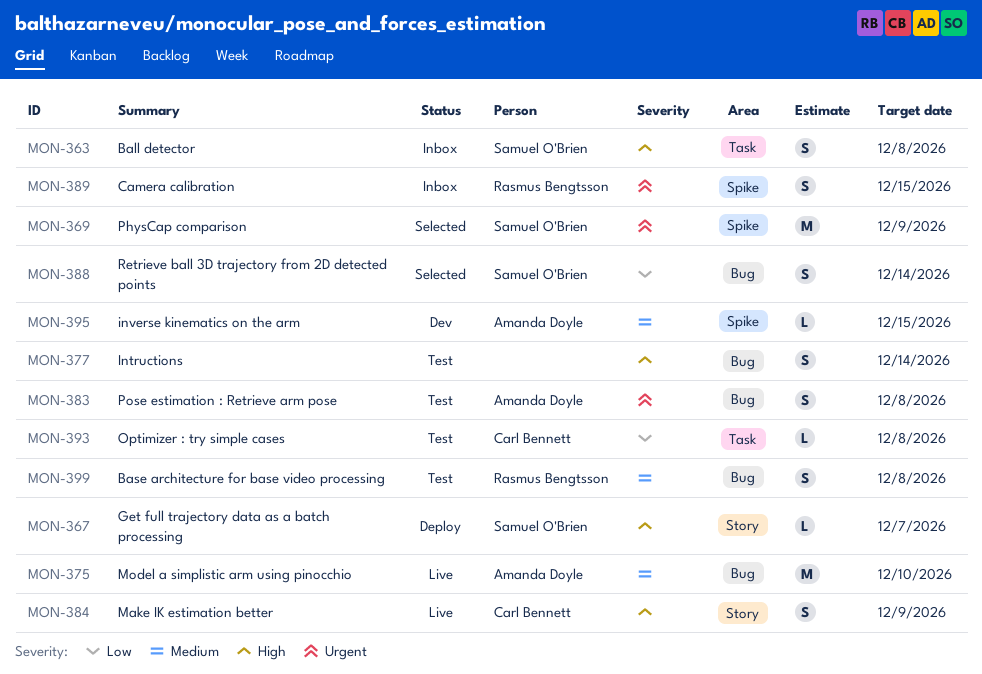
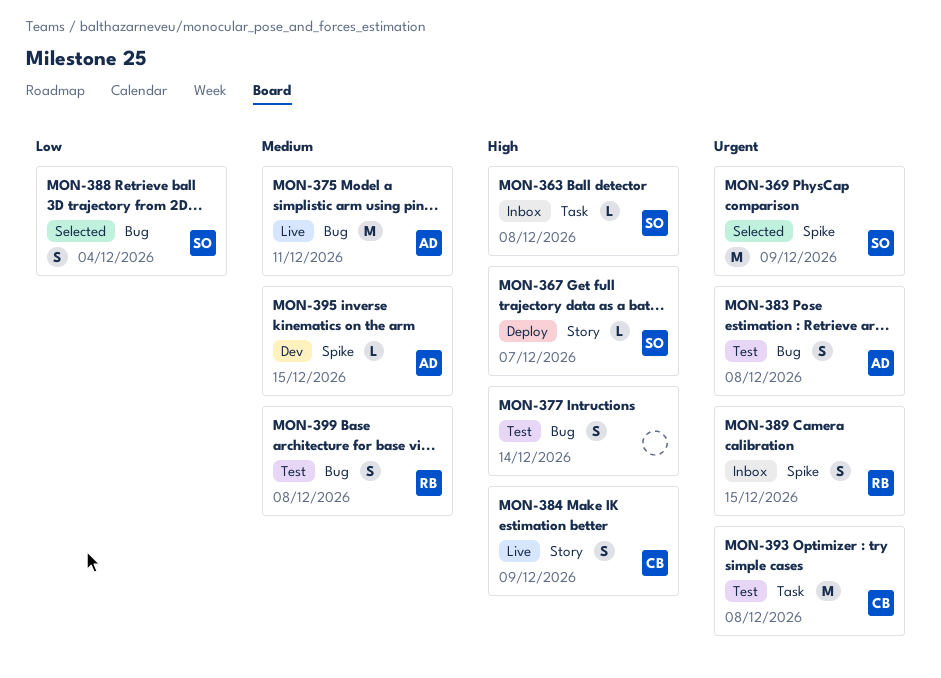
MON-363, estimate: S -> L
MON-375, due: Dec 10 -> Dec 11
MON-388, due: Dec 14 -> Dec 4
MON-393, priority: Low -> Urgent
MON-393, estimate: L -> M

